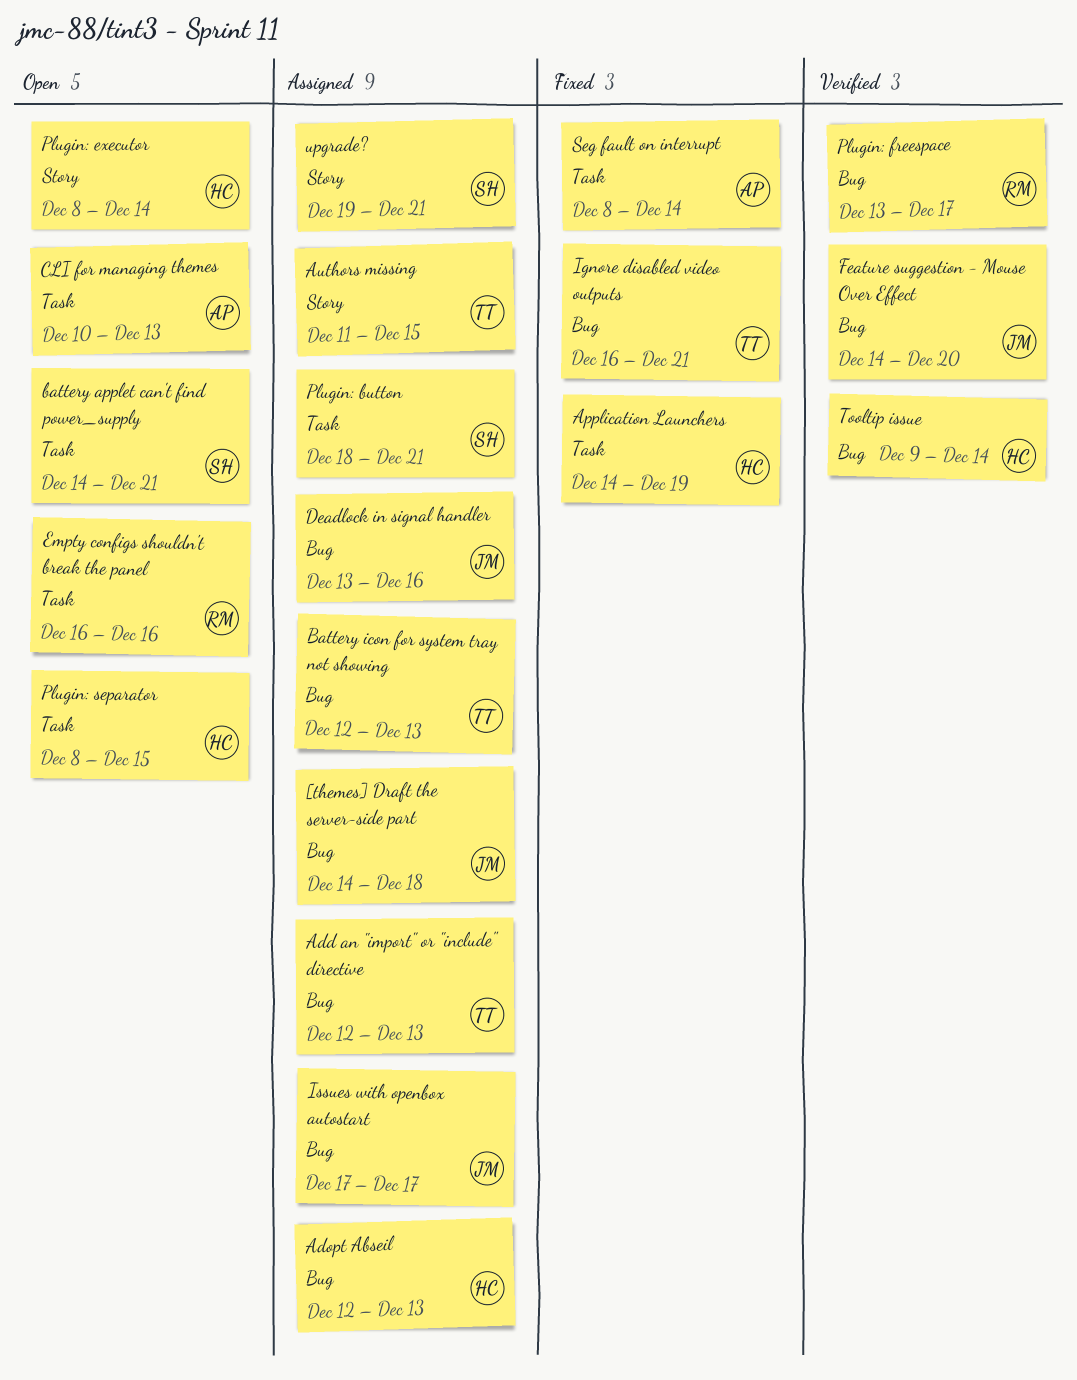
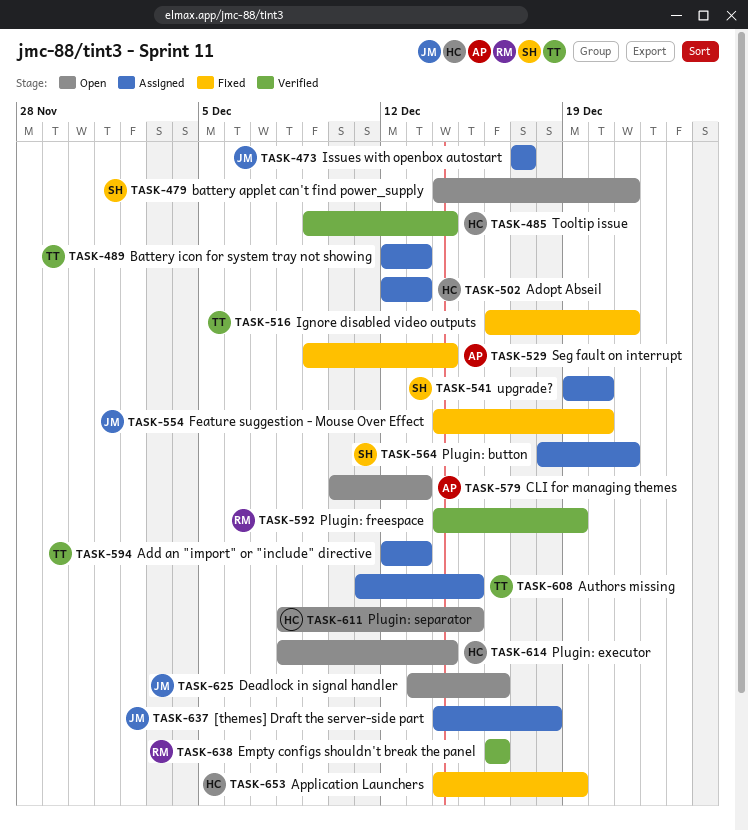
Deadlock in signal handler, status: Assigned -> Open
Empty configs shouldn't break the panel, status: Open -> Verified
Feature suggestion - Mouse Over Effect, status: Verified -> Fixed
Plugin: freespace, start: Dec 13 -> Dec 14
Plugin: freespace, due: Dec 17 -> Dec 19
Seg fault on interrupt, start: Dec 8 -> Dec 9
upgrade?, due: Dec 21 -> Dec 20

